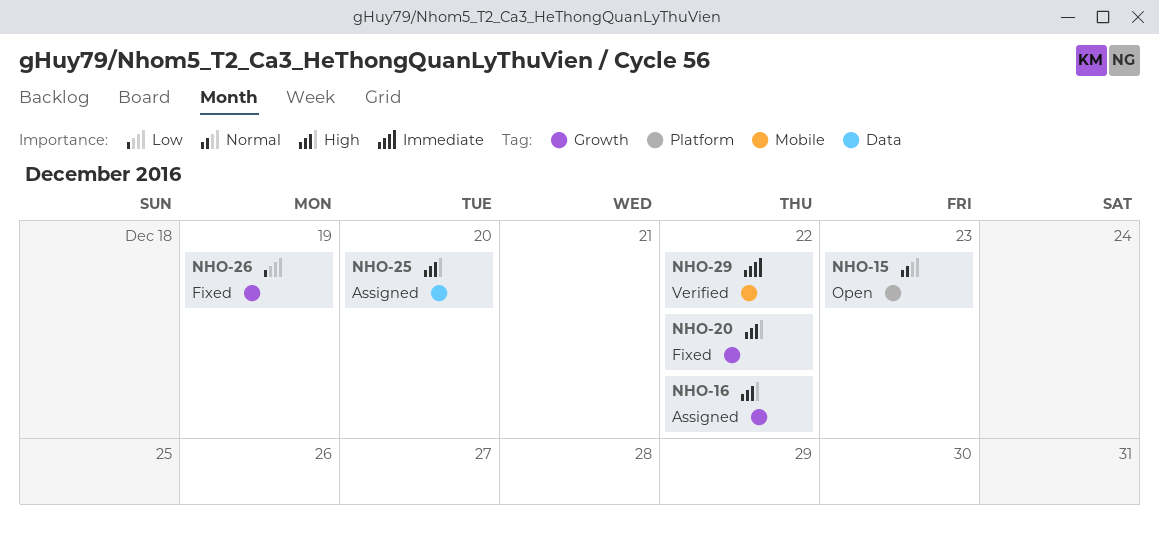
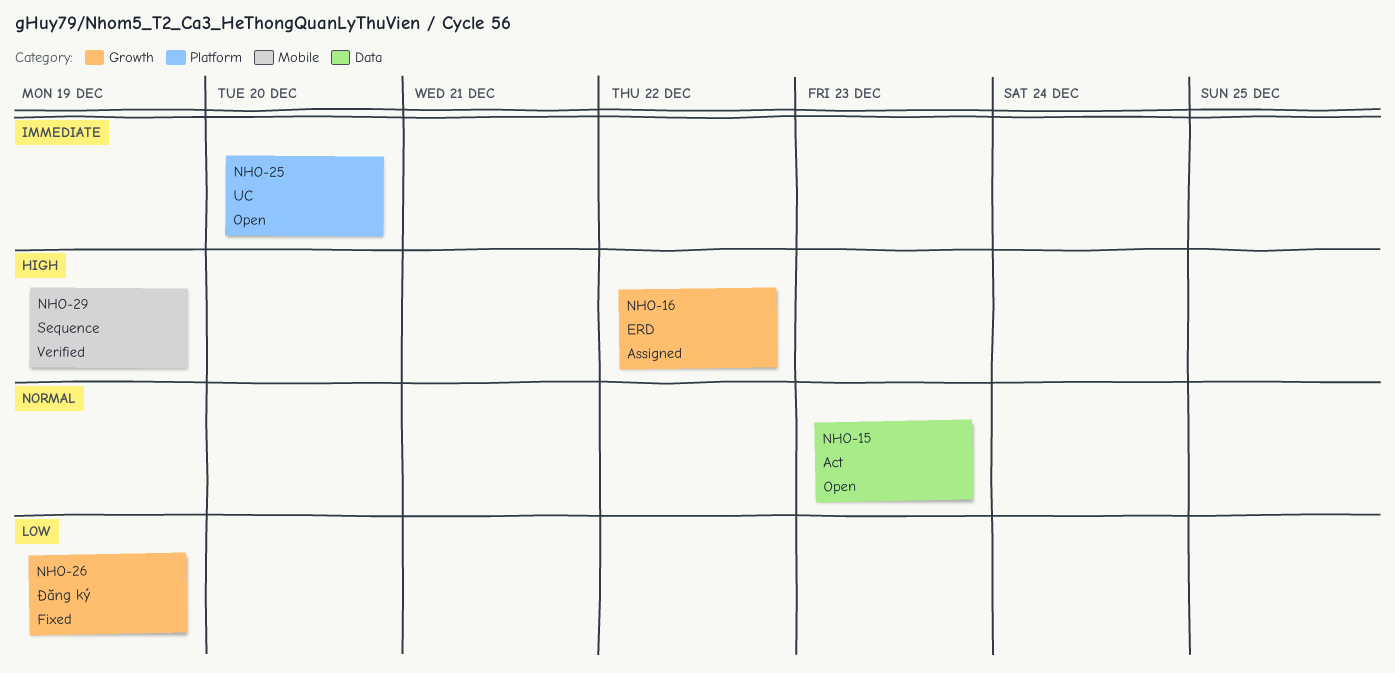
NHO-15, label: Platform -> Data
NHO-20: present -> none
NHO-25, status: Assigned -> Open
NHO-25, priority: High -> Immediate
NHO-25, label: Data -> Platform
NHO-29, priority: Immediate -> High
NHO-29, due: Dec 22 -> Dec 19

